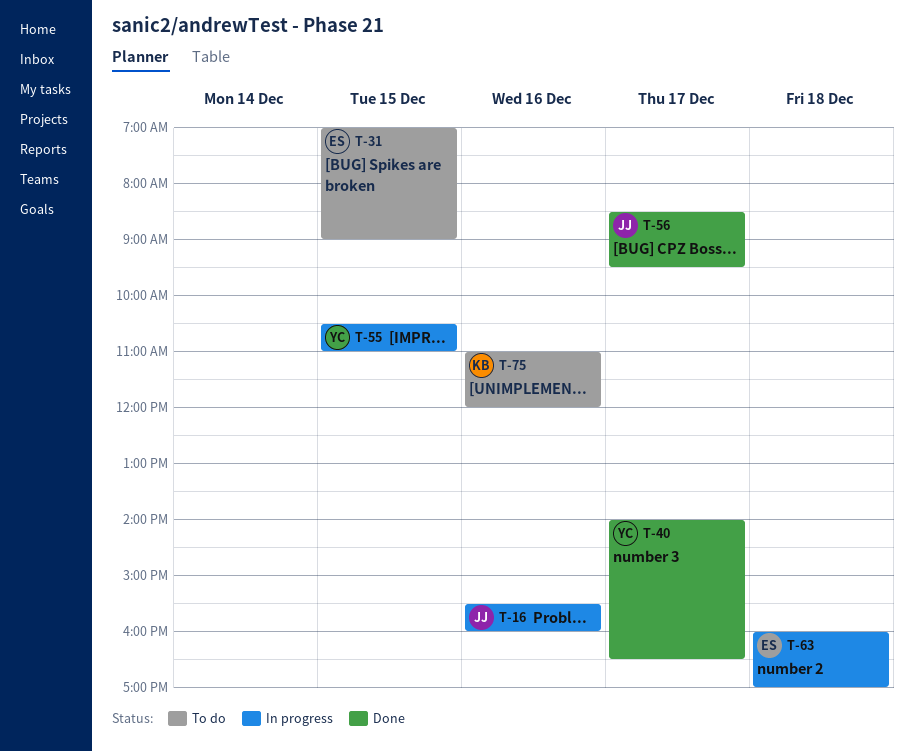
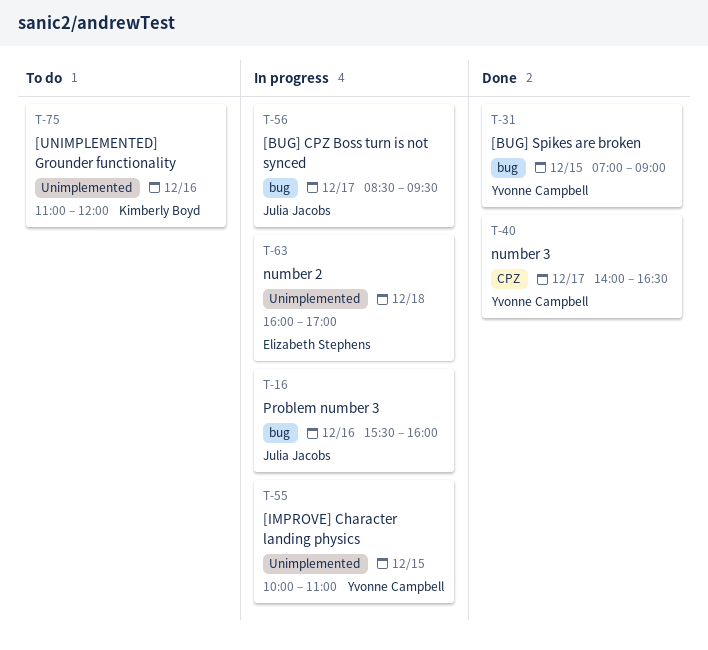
T-31, status: To do -> Done
T-31, owner: Elizabeth Stephens -> Yvonne Campbell
T-55, begins: 10:30 -> 10:00
T-56, status: Done -> In progress

